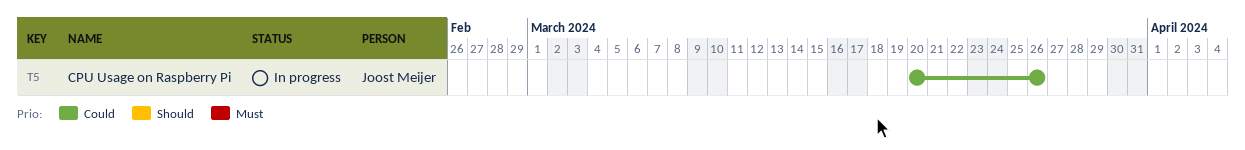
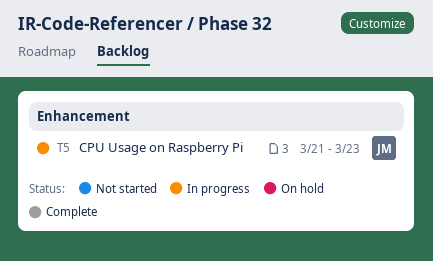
T5, start: Mar 20 -> Mar 21
T5, due: Mar 26 -> Mar 23

